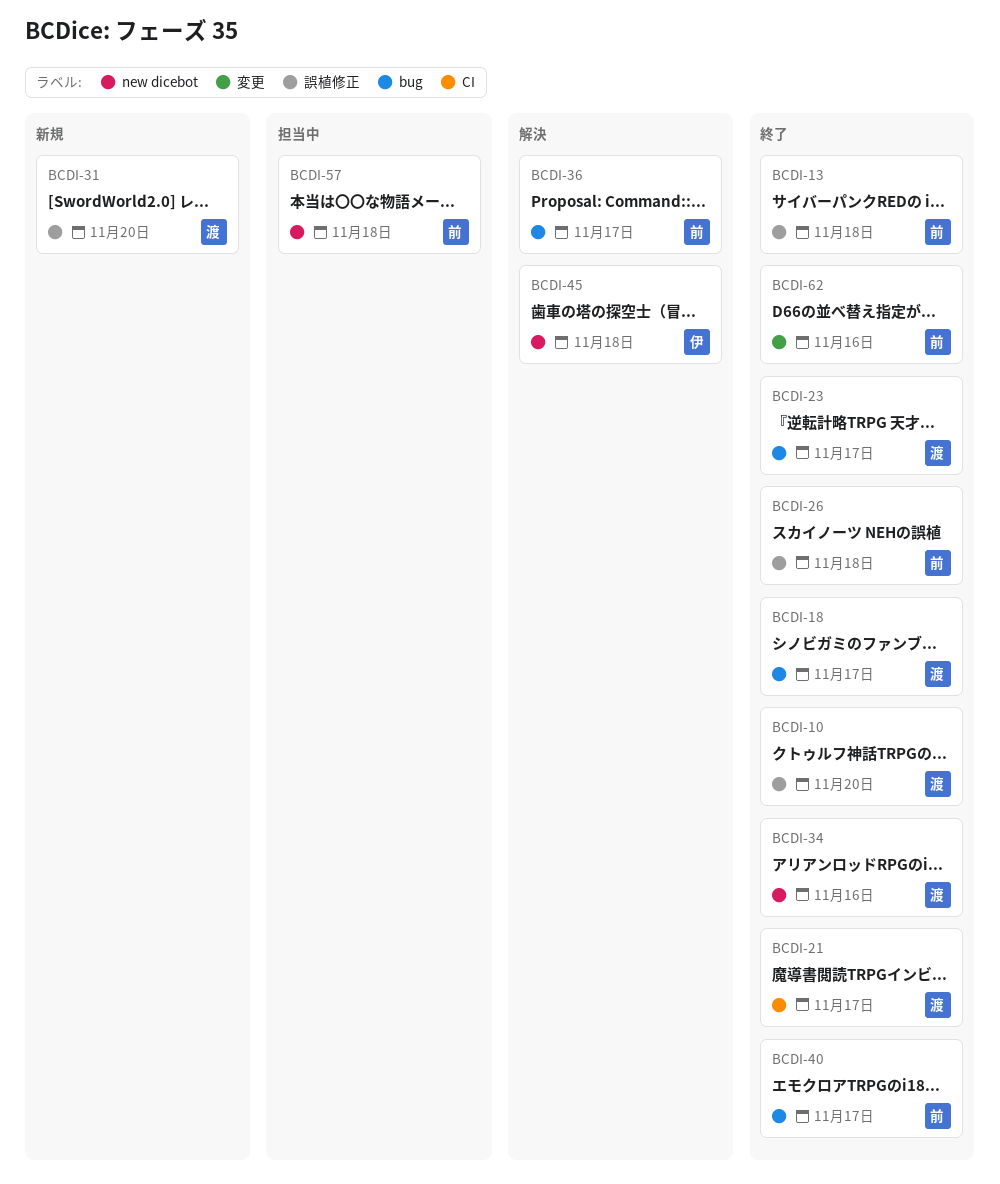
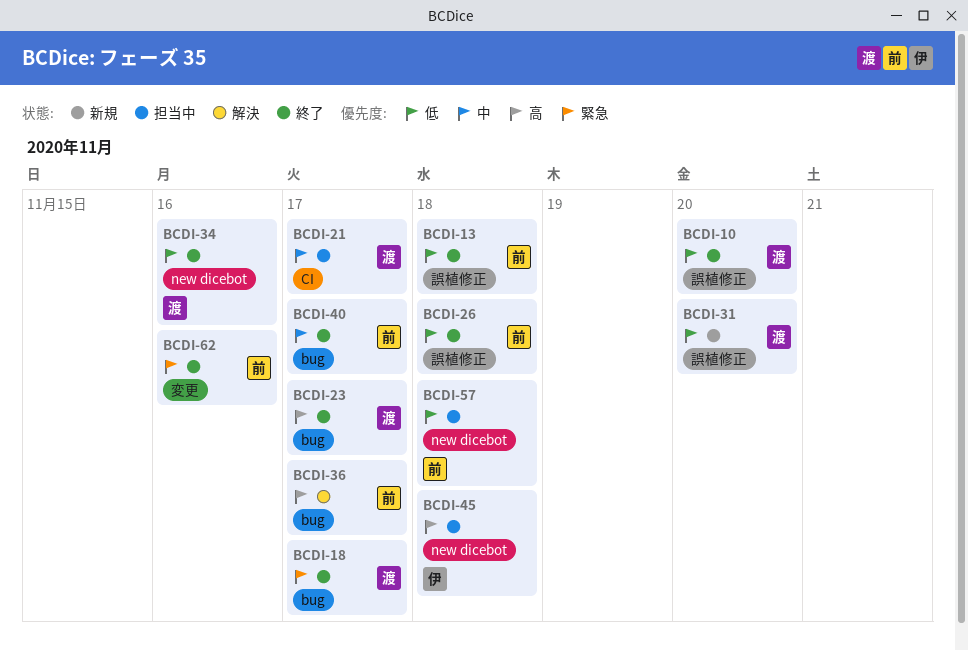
BCDI-21, status: 終了 -> 担当中
BCDI-45, status: 解決 -> 担当中

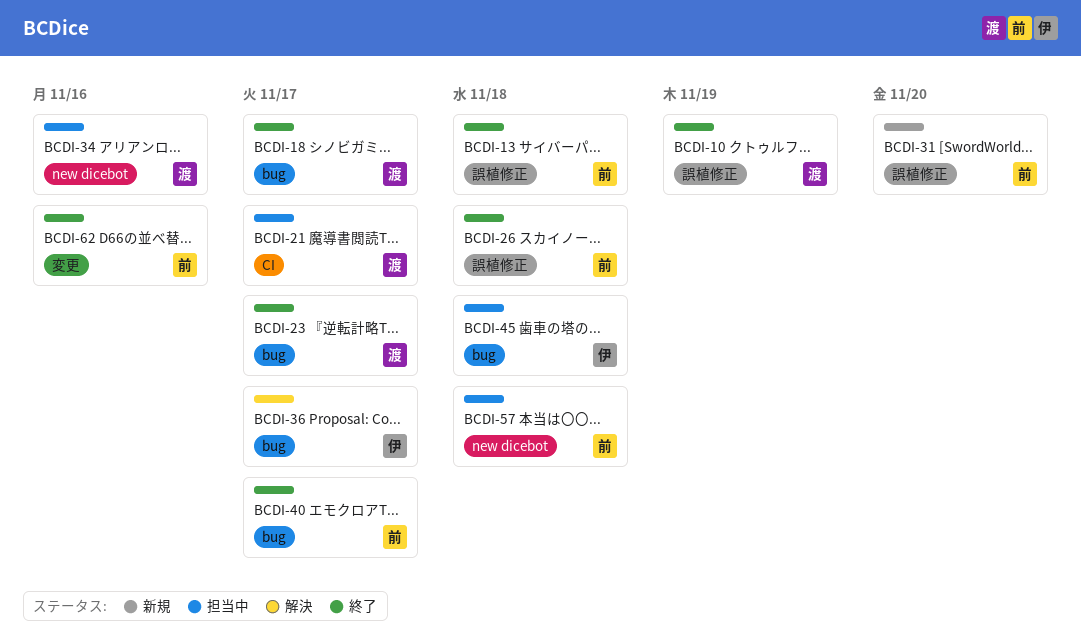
BCDI-10, due: Nov 20 -> Nov 19
BCDI-31, owner: 渡 -> 前
BCDI-34, status: 終了 -> 担当中
BCDI-36, owner: 前 -> 伊
BCDI-45, label: new dicebot -> bug

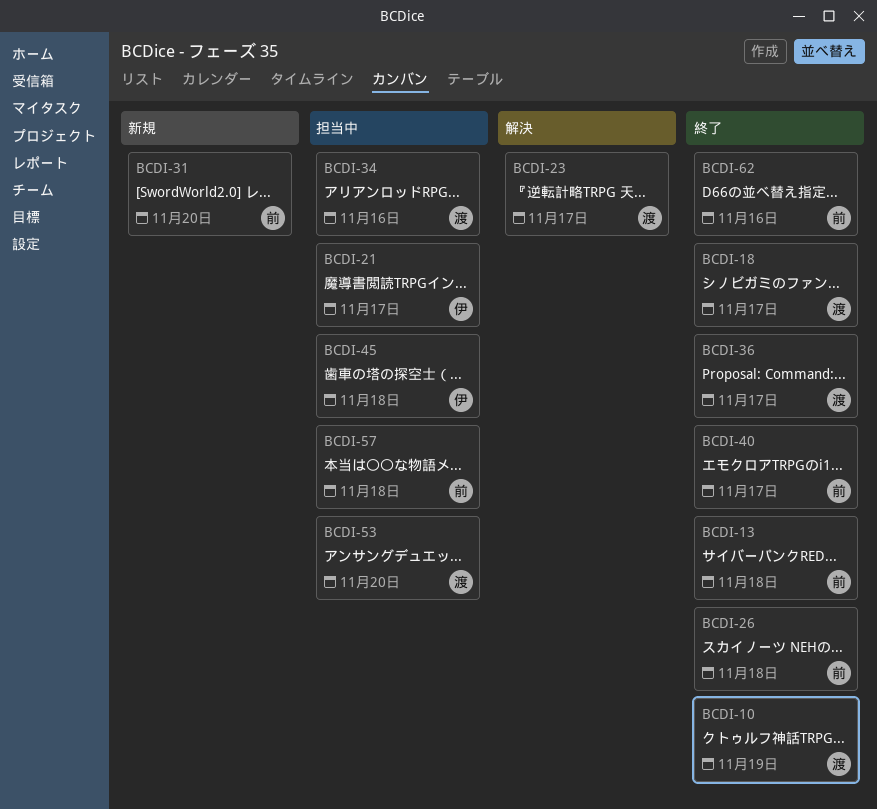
BCDI-21, owner: 渡 -> 伊
BCDI-23, status: 終了 -> 解決
BCDI-36, status: 解決 -> 終了
BCDI-36, owner: 伊 -> 渡
BCDI-53: none -> present

